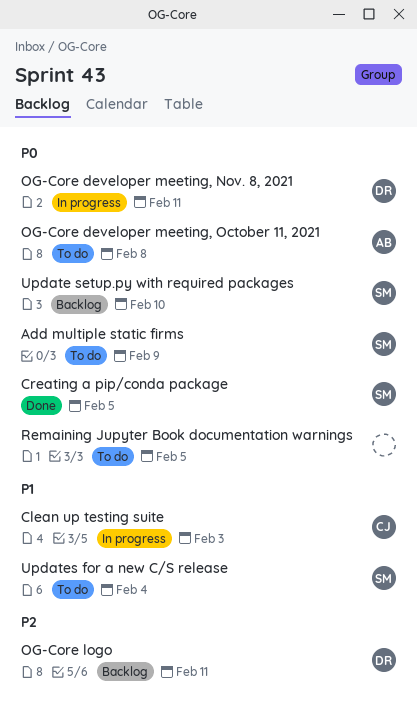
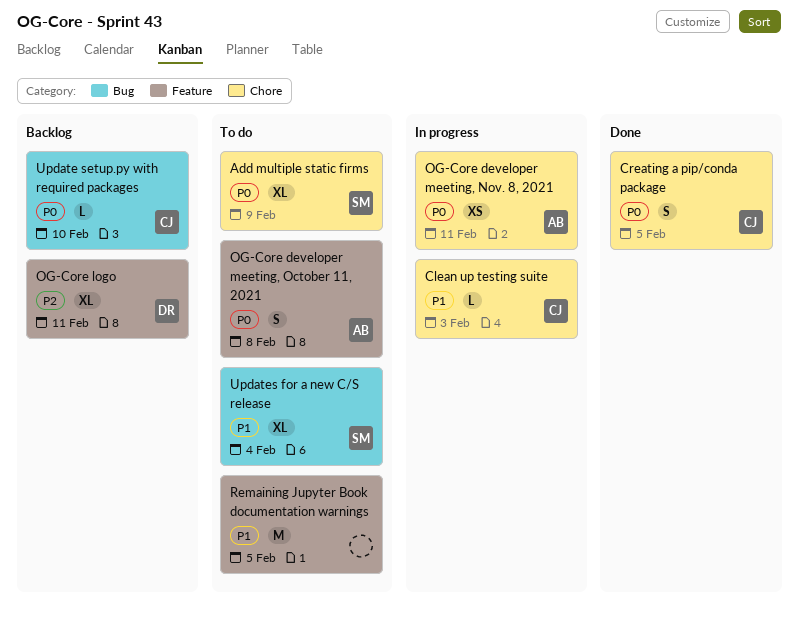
Creating a pip/conda package, owner: SM -> CJ
OG-Core developer meeting, Nov. 8, 2021, owner: DR -> AB
Remaining Jupyter Book documentation warnings, priority: P0 -> P1
Update setup.py with required packages, owner: SM -> CJ

